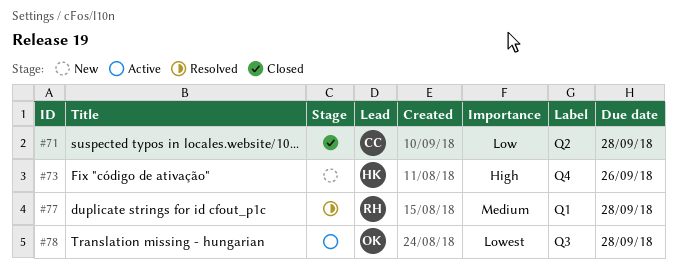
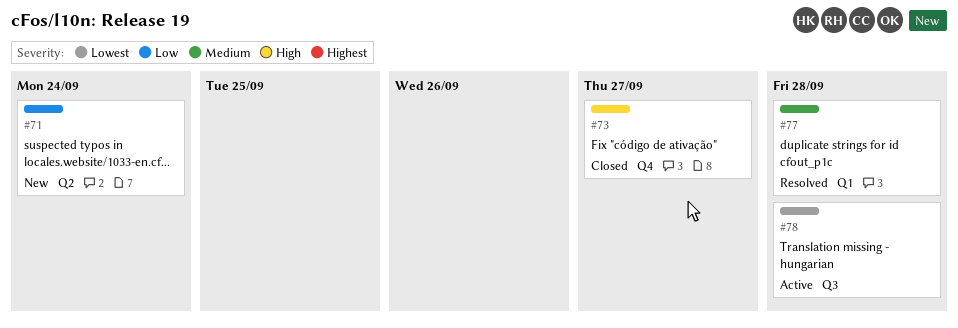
#71, status: Closed -> New
#71, due: Sep 28 -> Sep 24
#73, status: New -> Closed
#73, due: Sep 26 -> Sep 27

